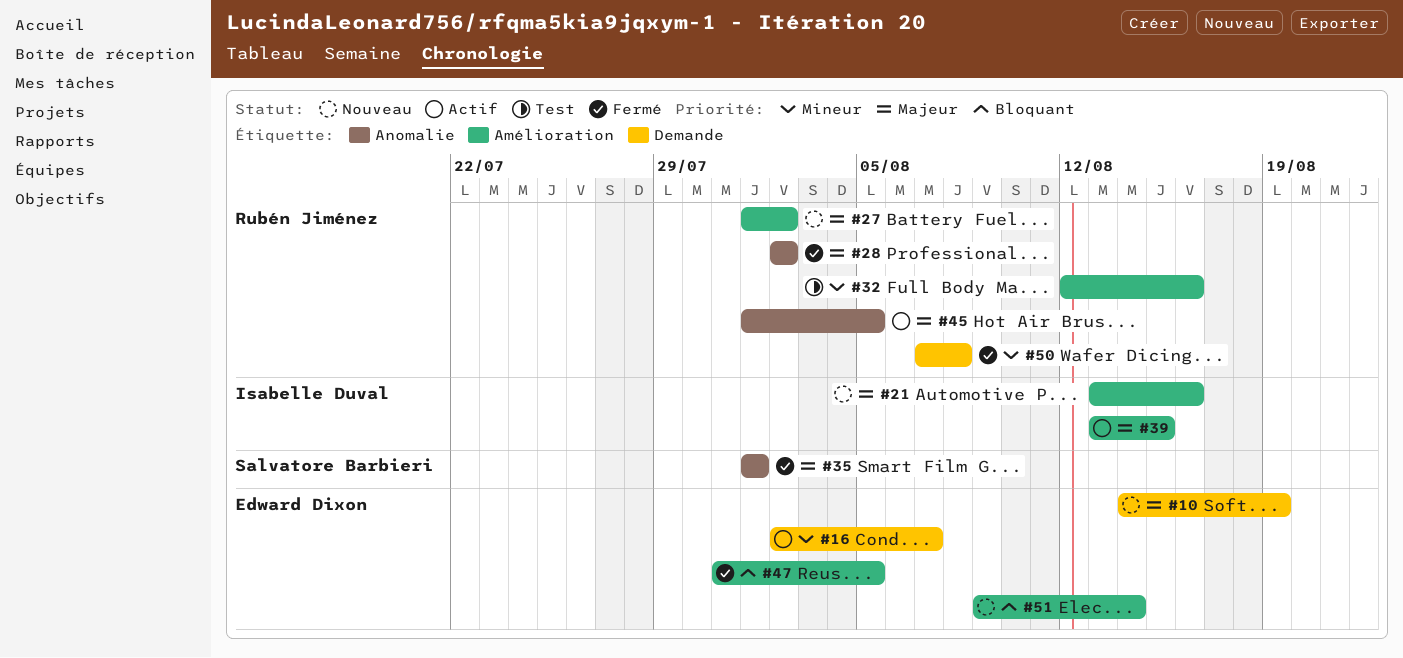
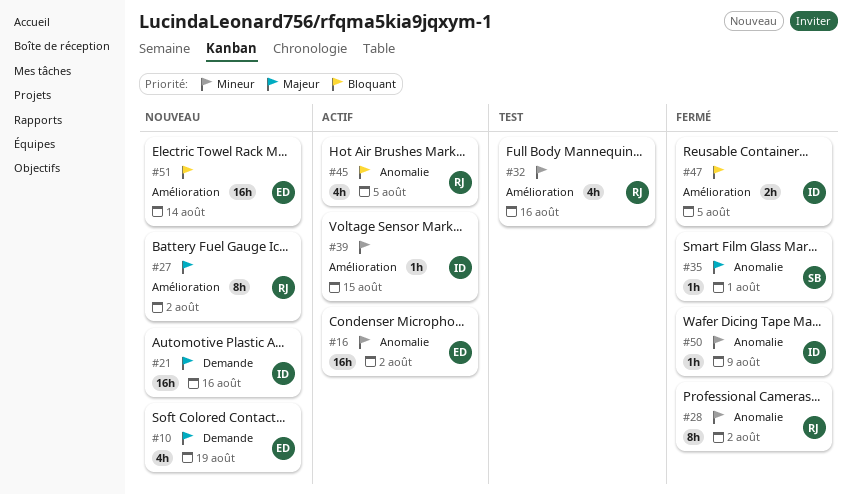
#16, label: Demande -> Anomalie
#16, due: Aug 7 -> Aug 2
#21, label: Amélioration -> Demande
#28, priority: Majeur -> Mineur
#39, priority: Majeur -> Mineur
#45, priority: Majeur -> Bloquant
#47, owner: Edward Dixon -> Isabelle Duval
#50, owner: Rubén Jiménez -> Isabelle Duval
#50, label: Demande -> Anomalie
#50, due: Aug 8 -> Aug 9

